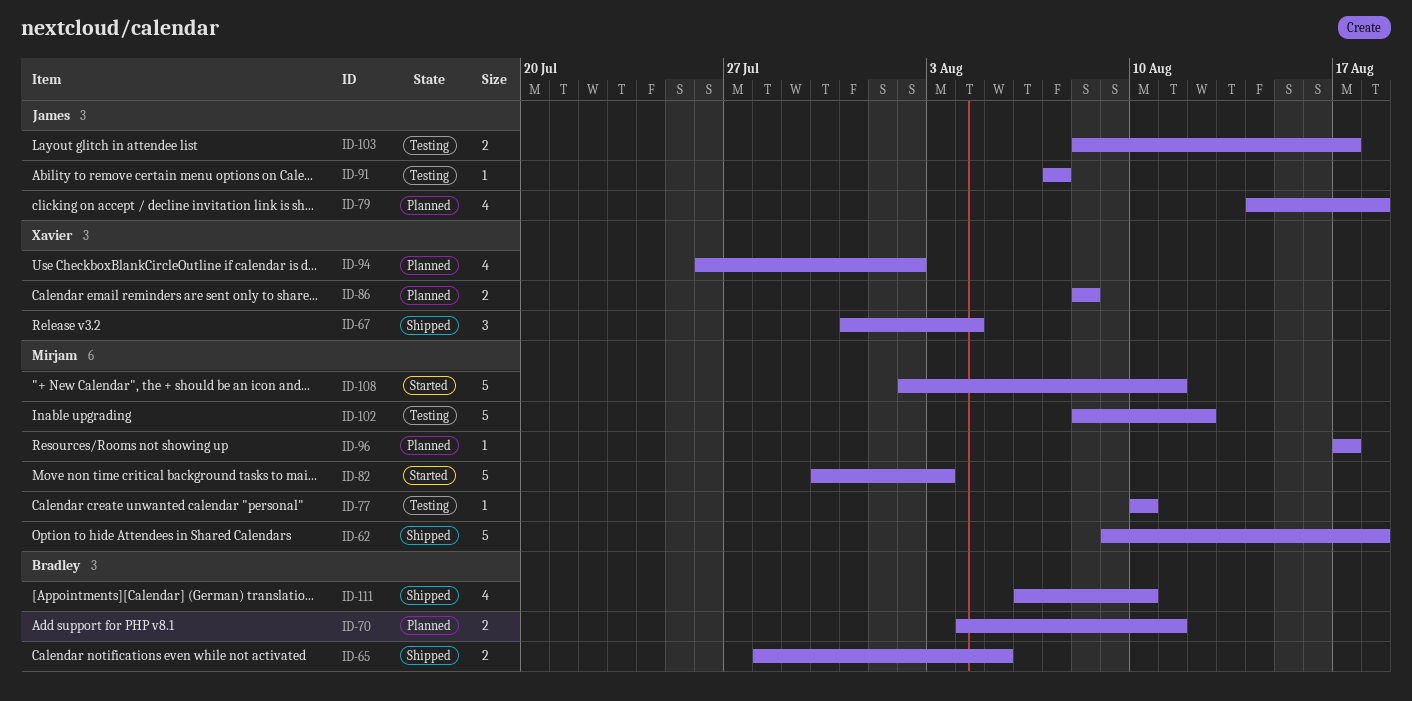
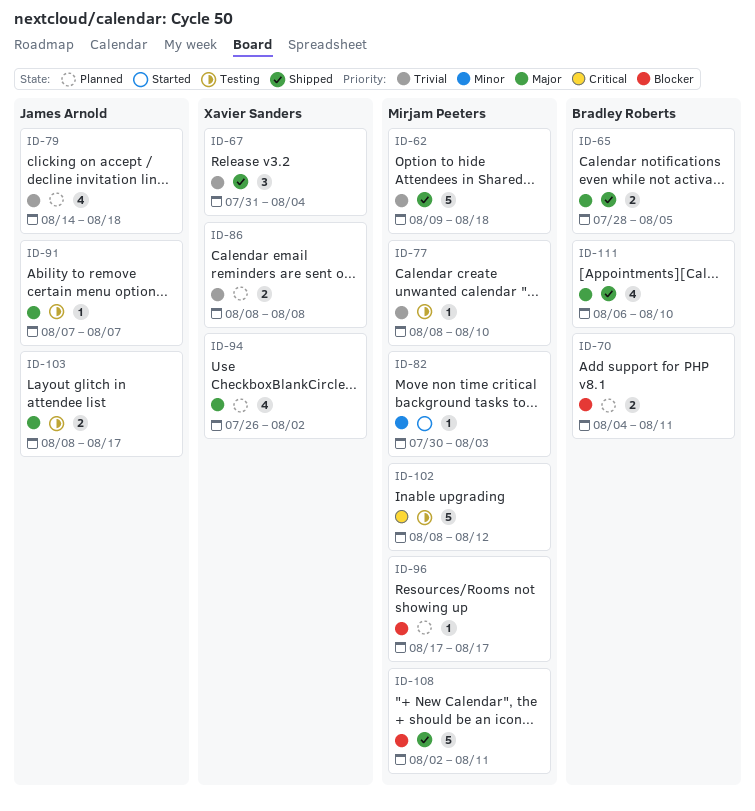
ID-77, start: Aug 10 -> Aug 8
ID-82, estimate: 5 -> 1
ID-108, status: Started -> Shipped

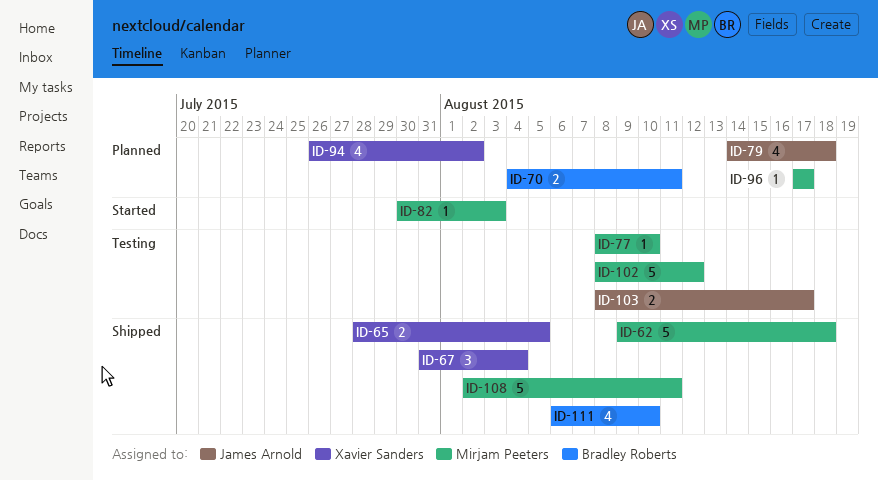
ID-65, owner: Bradley Roberts -> Xavier Sanders
ID-86: present -> none
ID-91: present -> none

